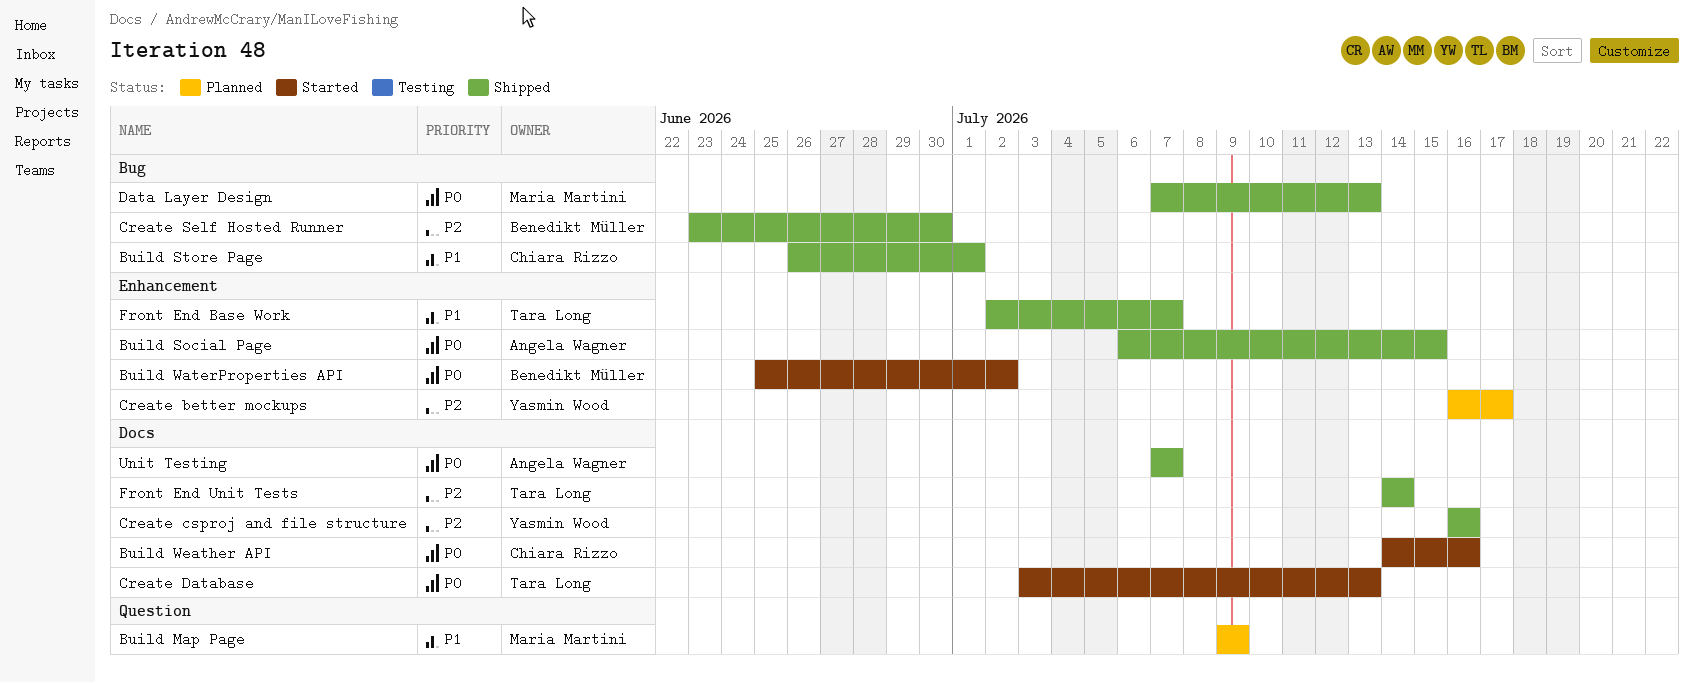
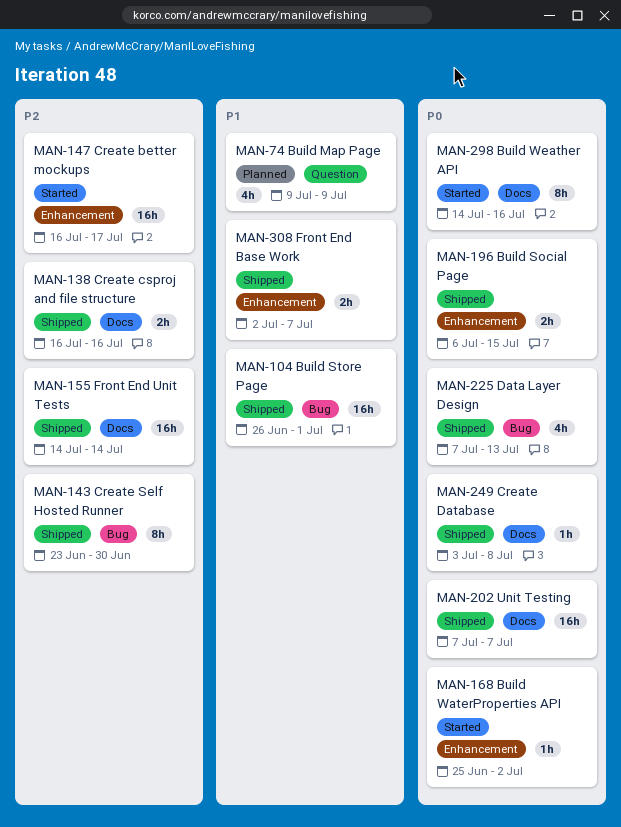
Create better mockups, status: Planned -> Started
Create Database, status: Started -> Shipped
Create Database, due: Jul 13 -> Jul 8

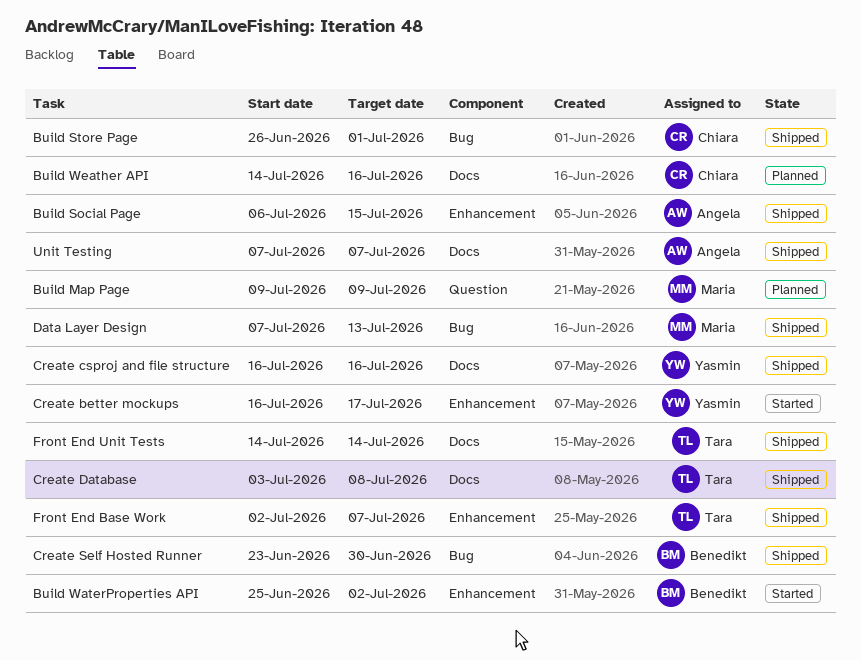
Build Weather API, status: Started -> Planned

